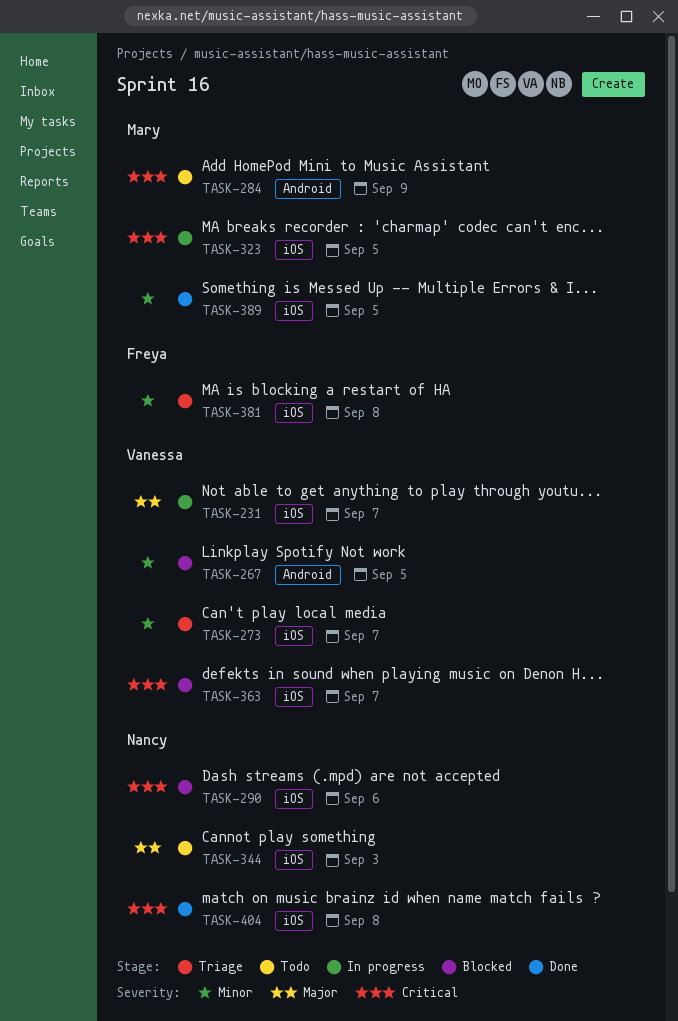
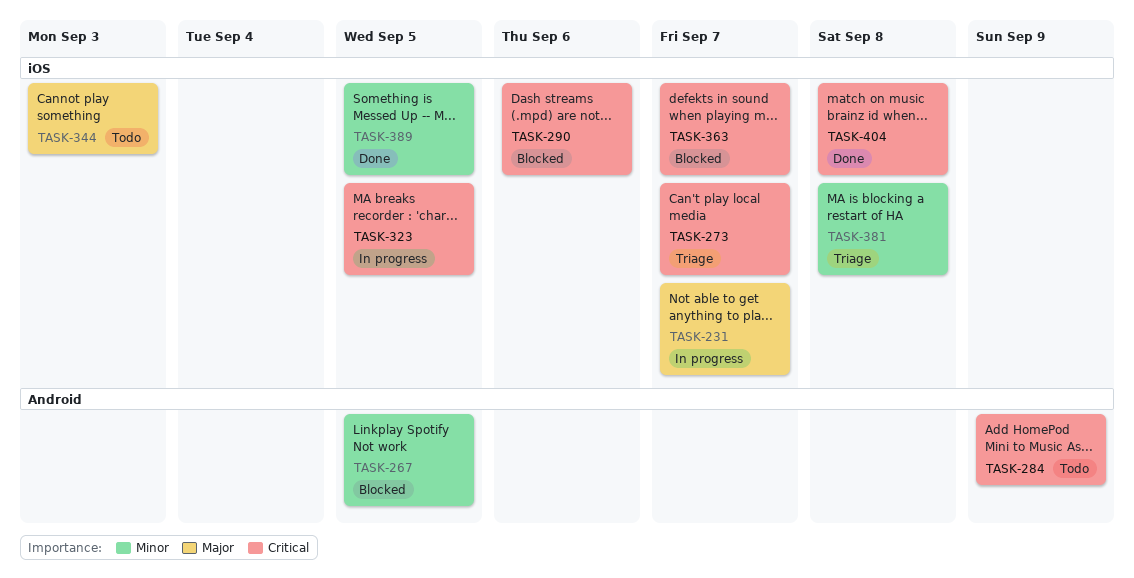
TASK-273, priority: Minor -> Critical

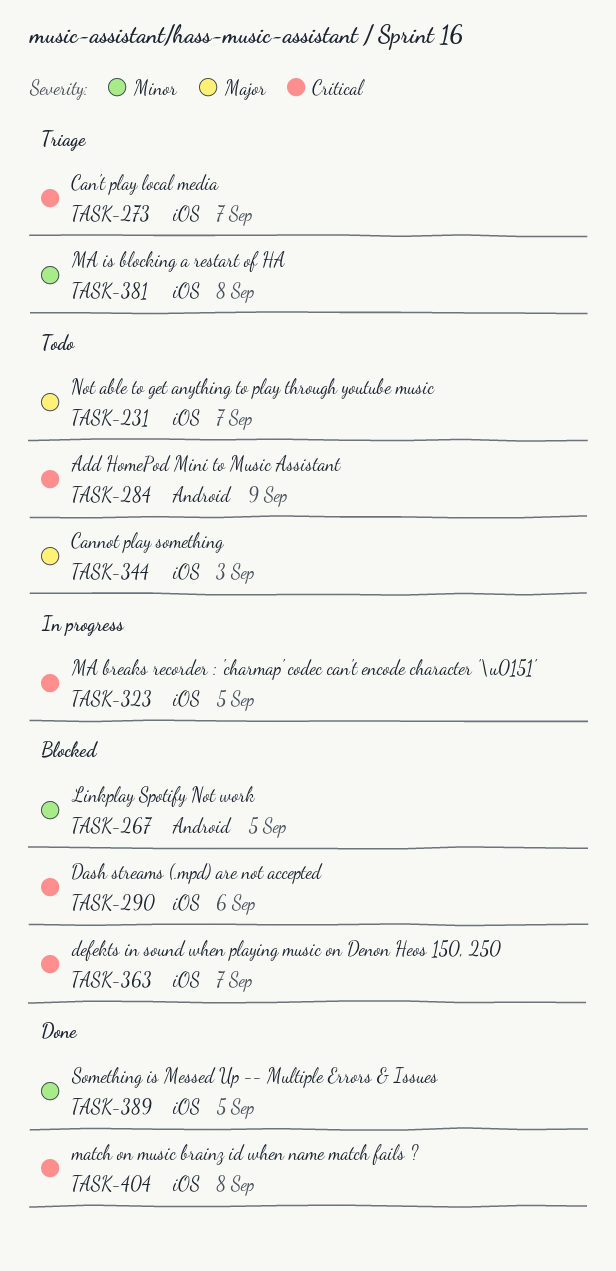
TASK-231, status: In progress -> Todo

